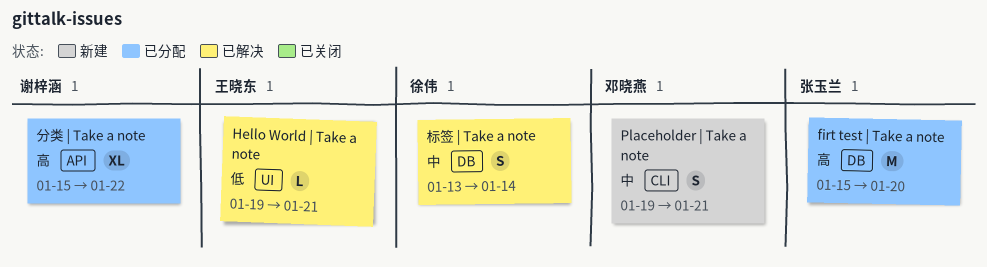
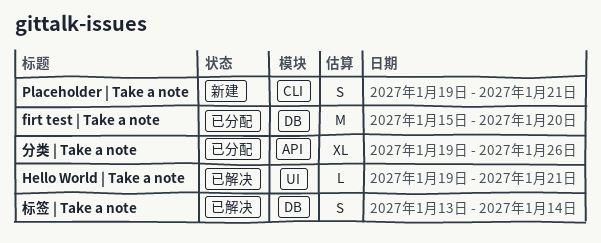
分类 | Take a note, start: Jan 15 -> Jan 19
分类 | Take a note, due: Jan 22 -> Jan 26

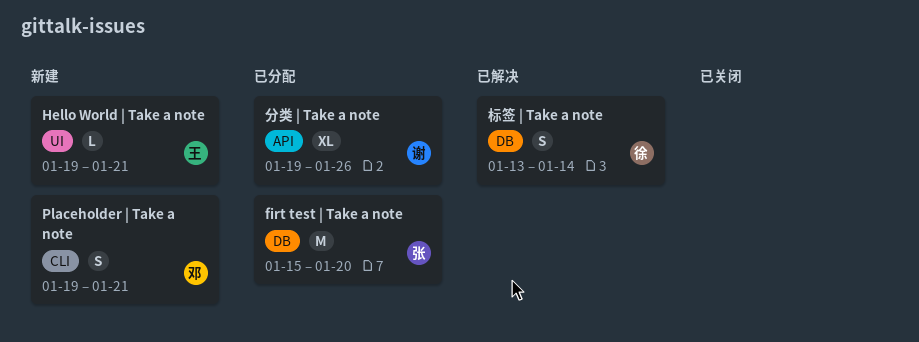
Hello World | Take a note, status: 已解决 -> 新建

